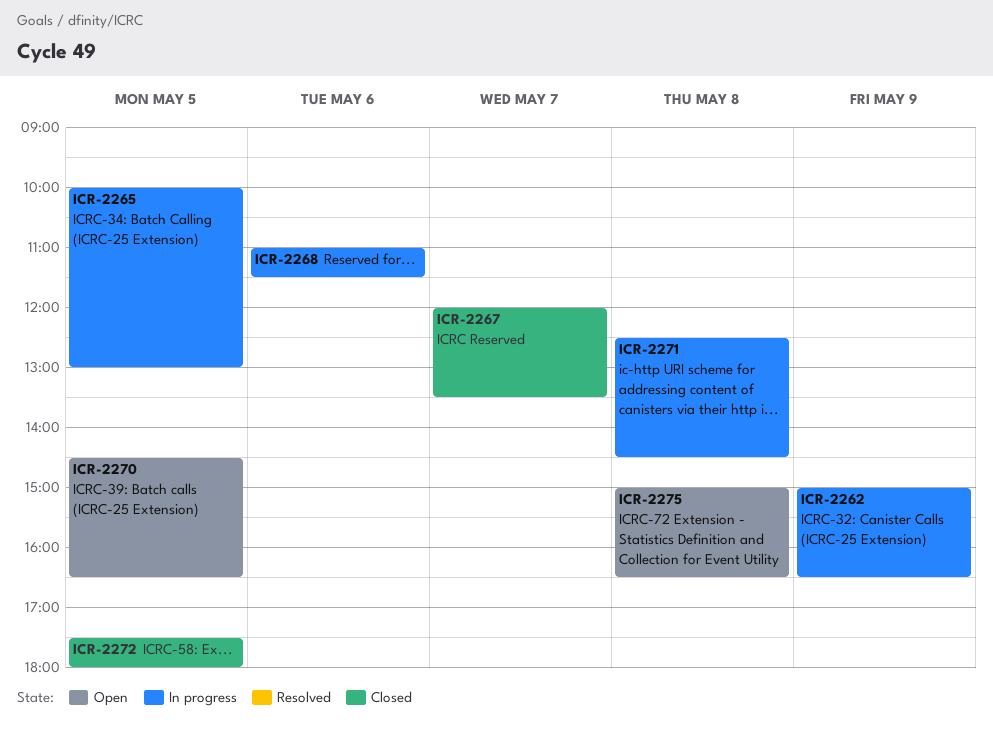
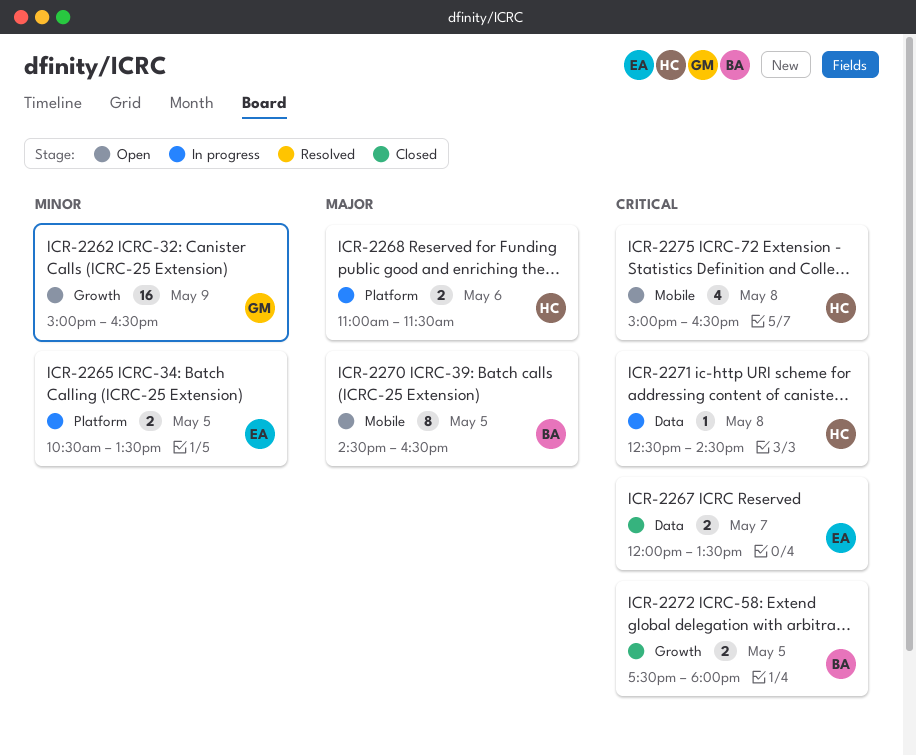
ICR-2262, status: In progress -> Open
ICR-2265, begins: 10:00 -> 10:30
ICR-2265, ends: 13:00 -> 13:30

